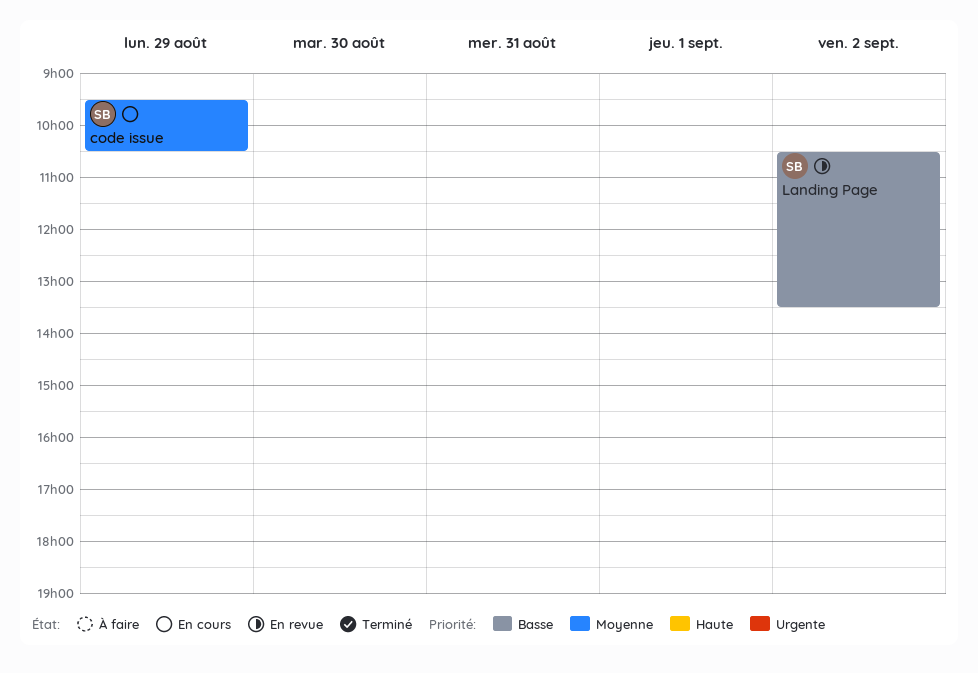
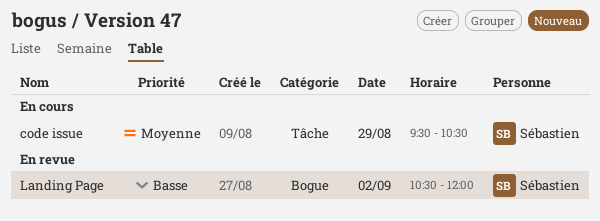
Landing Page, ends: 13:30 -> 12:00

